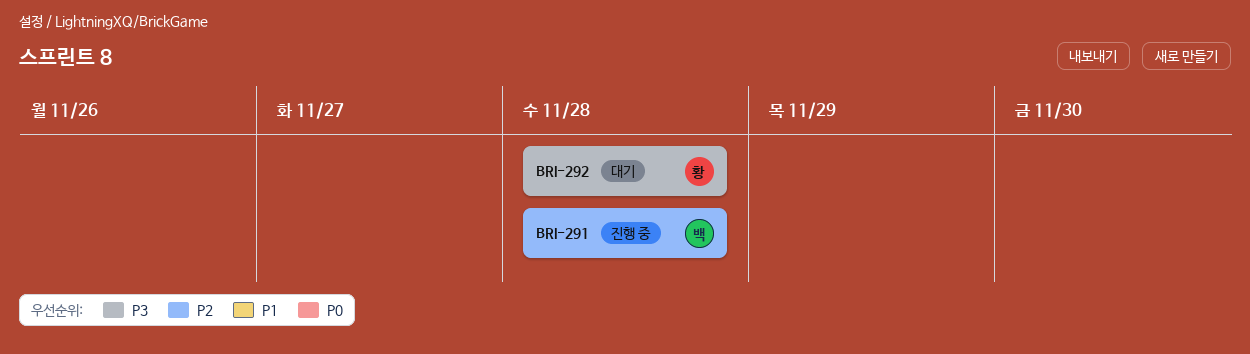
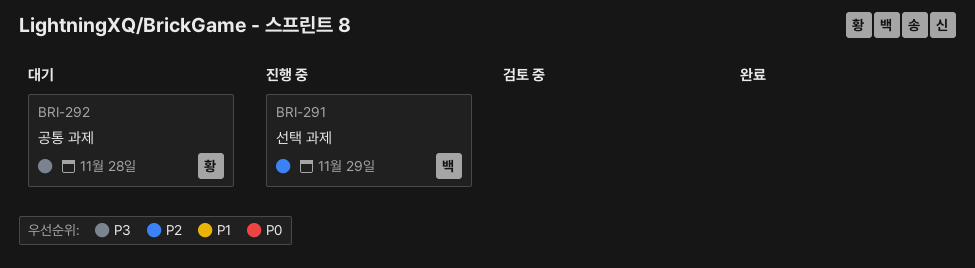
BRI-291, due: Nov 28 -> Nov 29

